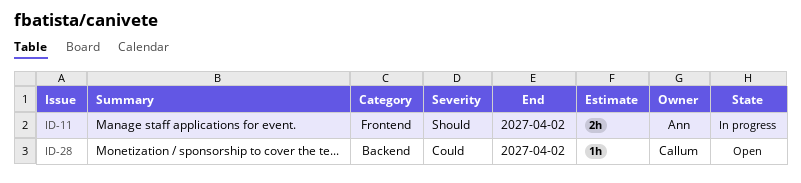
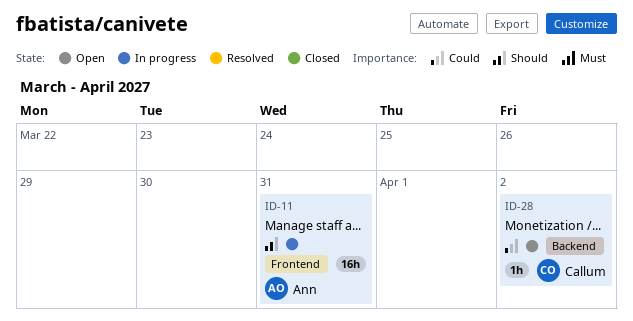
ID-11, estimate: 2h -> 16h
ID-11, due: Apr 2 -> Mar 31

